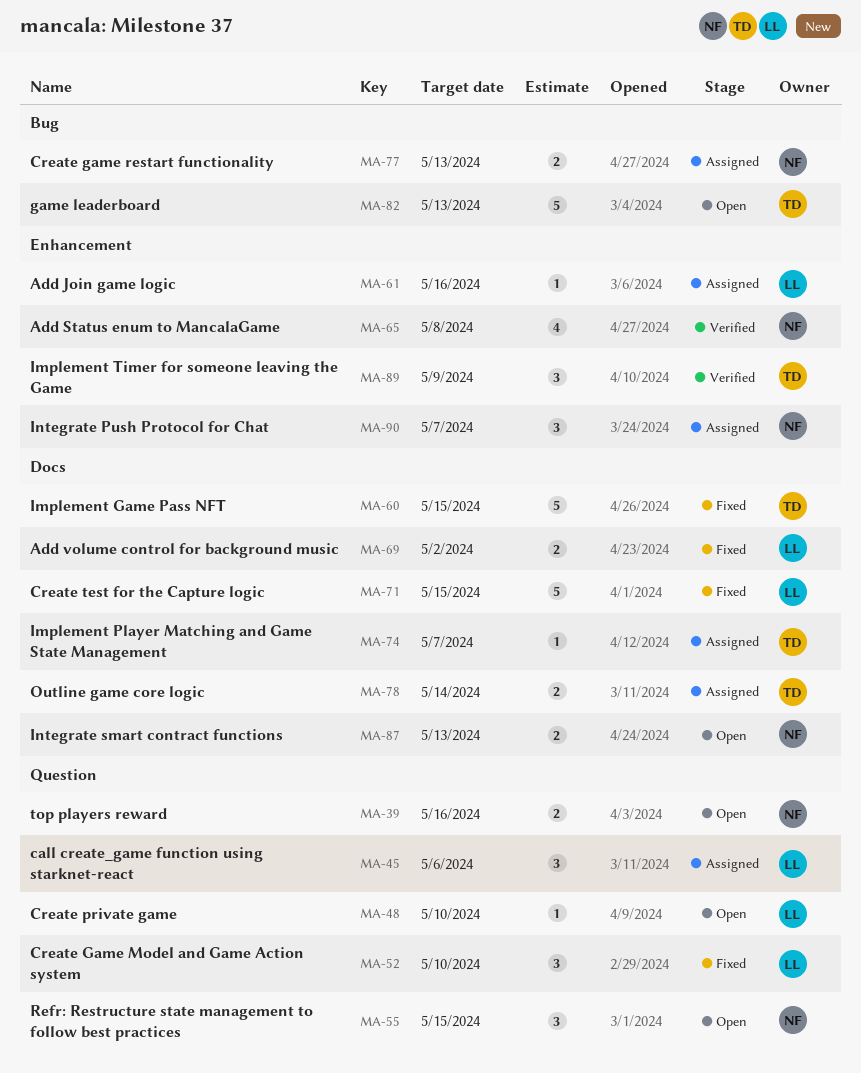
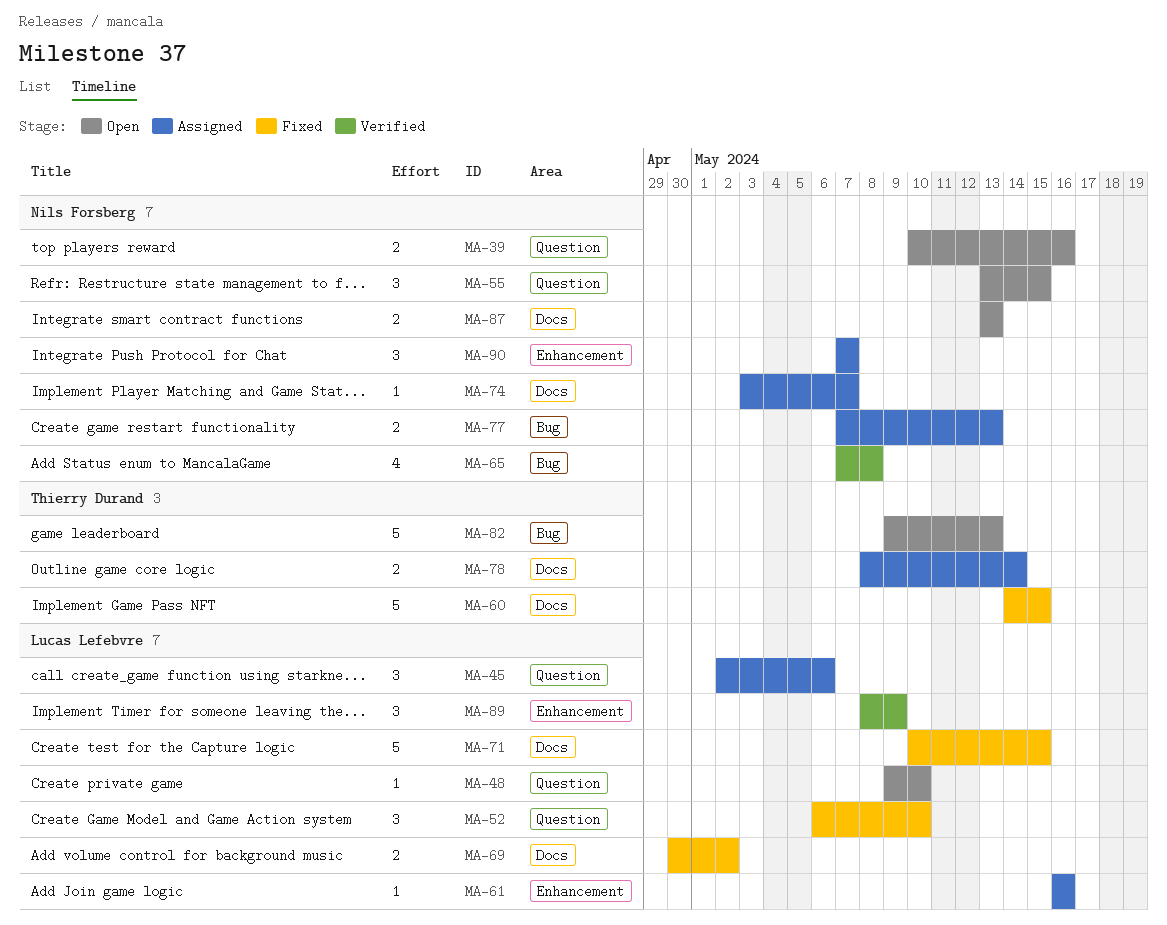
MA-65, label: Enhancement -> Bug
MA-74, owner: Thierry Durand -> Nils Forsberg
MA-89, owner: Thierry Durand -> Lucas Lefebvre

